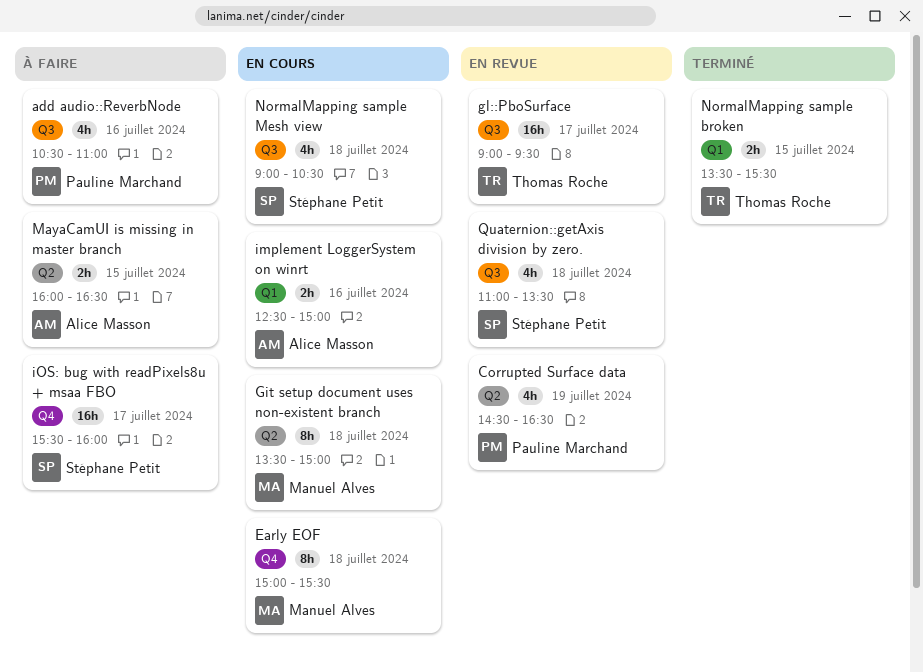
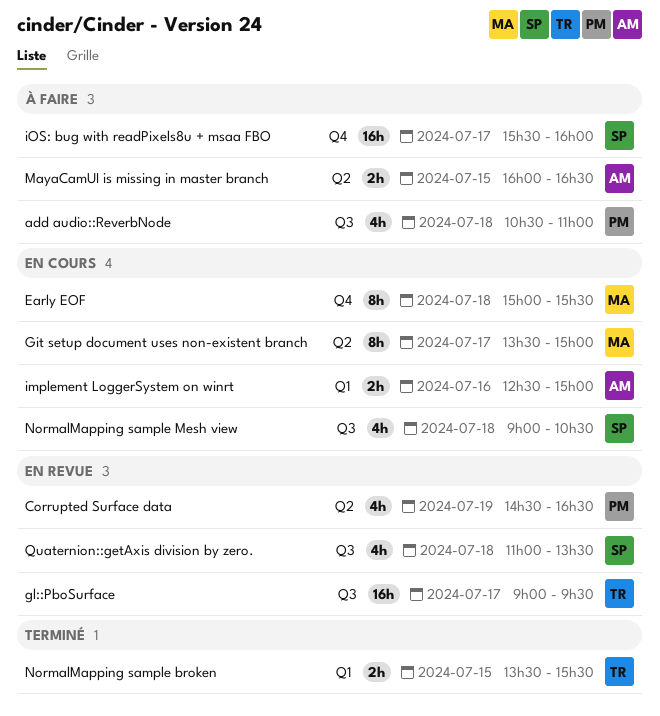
add audio::ReverbNode, day: Jul 16 -> Jul 18
Git setup document uses non-existent branch, day: Jul 18 -> Jul 17

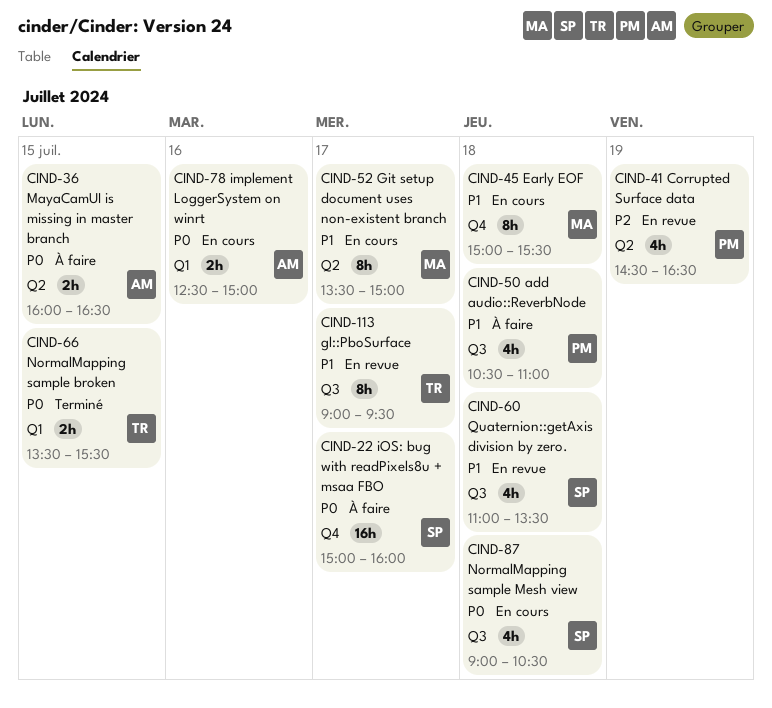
gl::PboSurface, estimate: 16h -> 8h
iOS: bug with readPixels8u + msaa FBO, begins: 15:30 -> 15:00

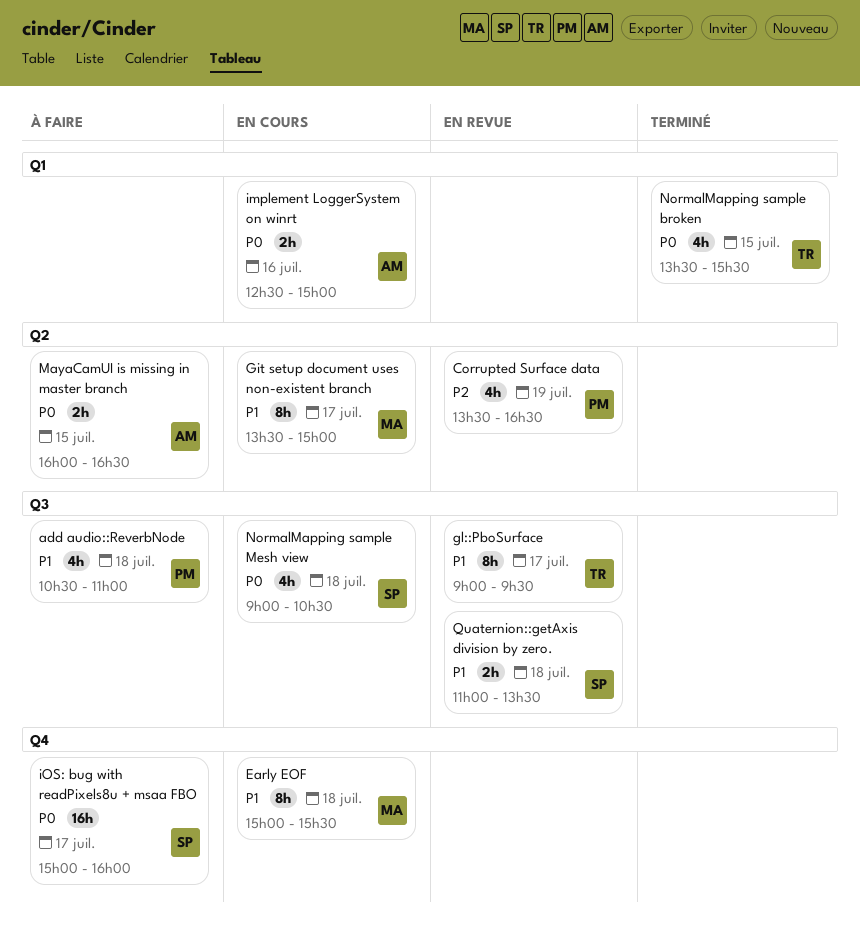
Corrupted Surface data, begins: 14:30 -> 13:30
NormalMapping sample broken, estimate: 2h -> 4h
Quaternion::getAxis division by zero., estimate: 4h -> 2h

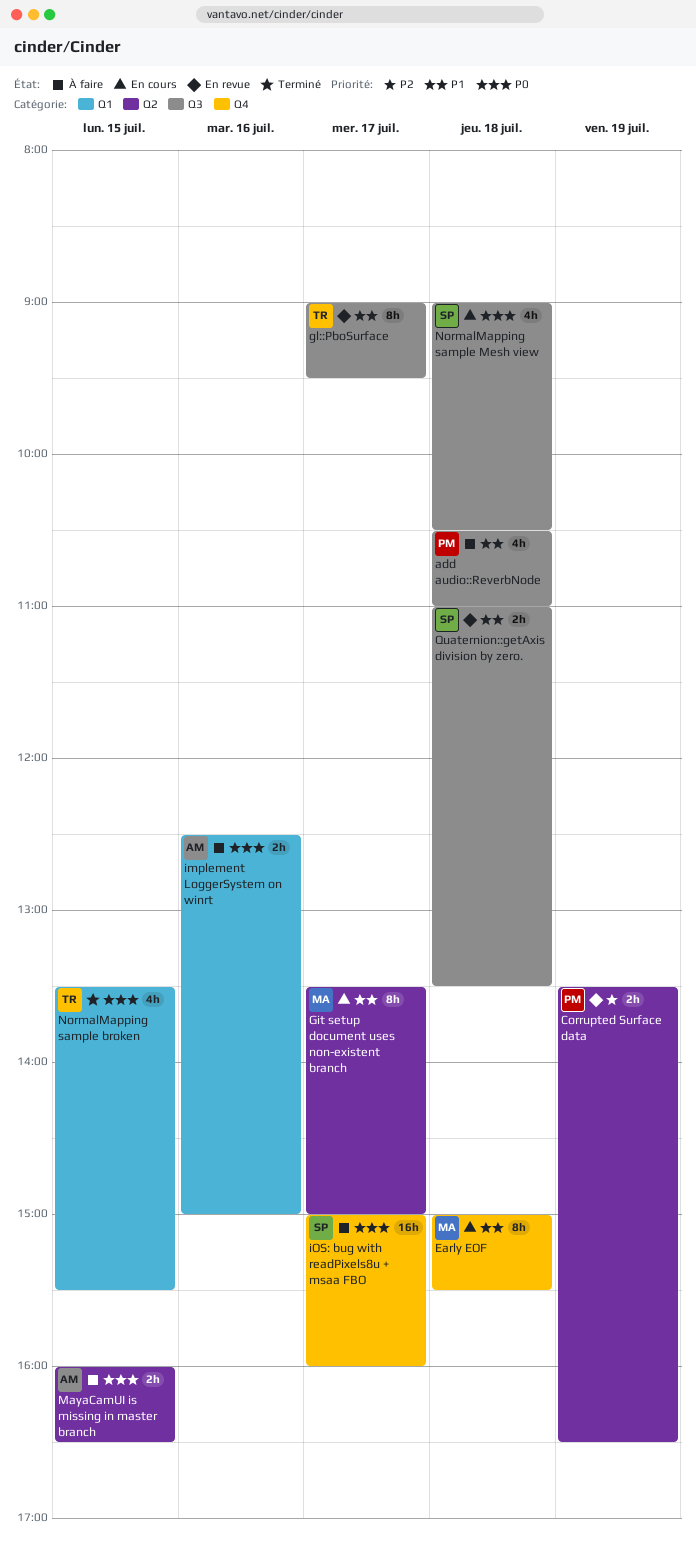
Corrupted Surface data, estimate: 4h -> 2h
implement LoggerSystem on winrt, status: En cours -> À faire

